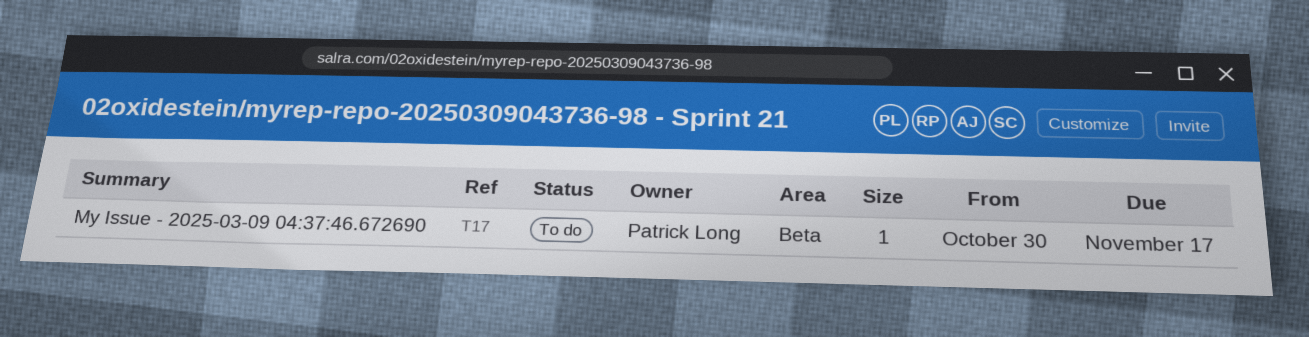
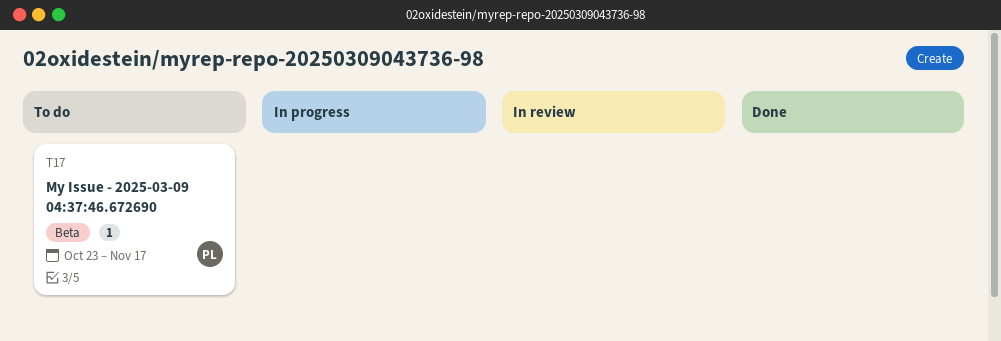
T17, start: Oct 30 -> Oct 23

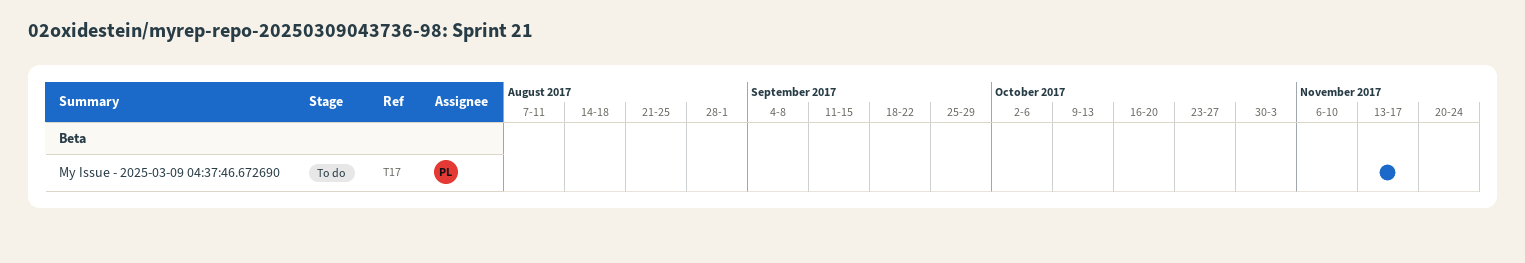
T17, start: Oct 23 -> Nov 13

